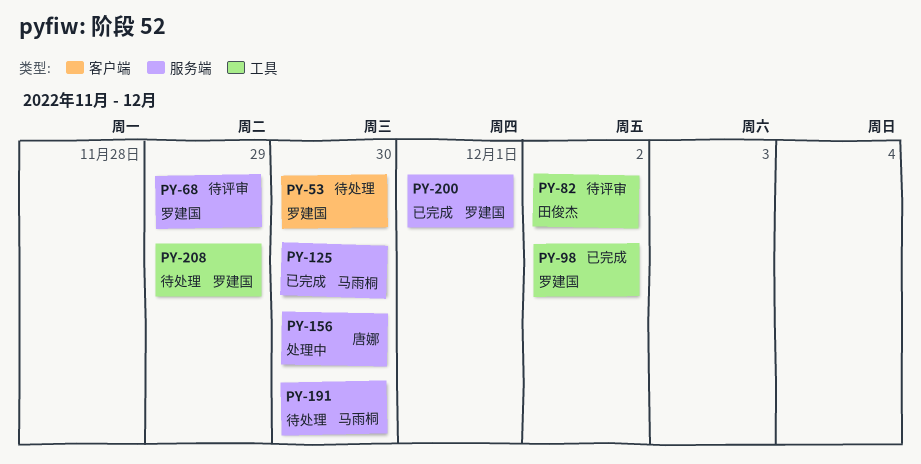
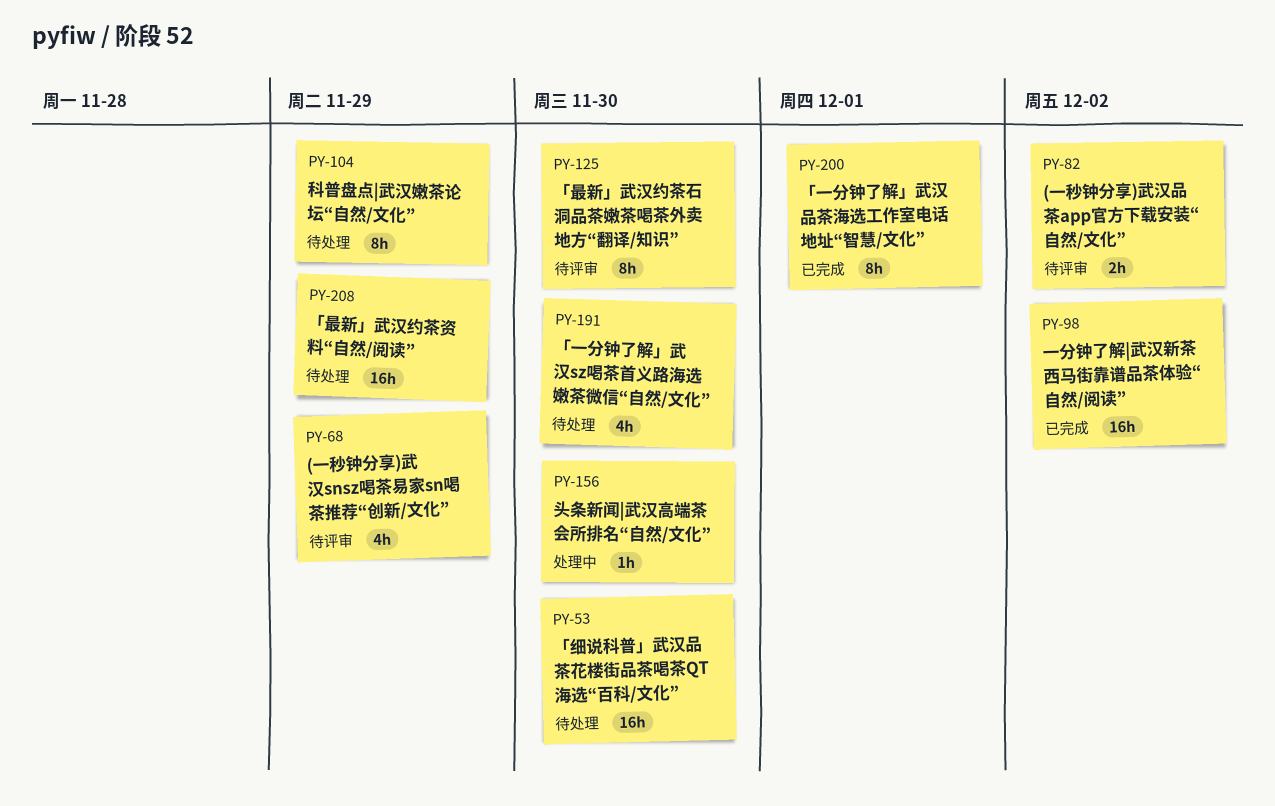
PY-104: none -> present
PY-125, status: 已完成 -> 待评审

